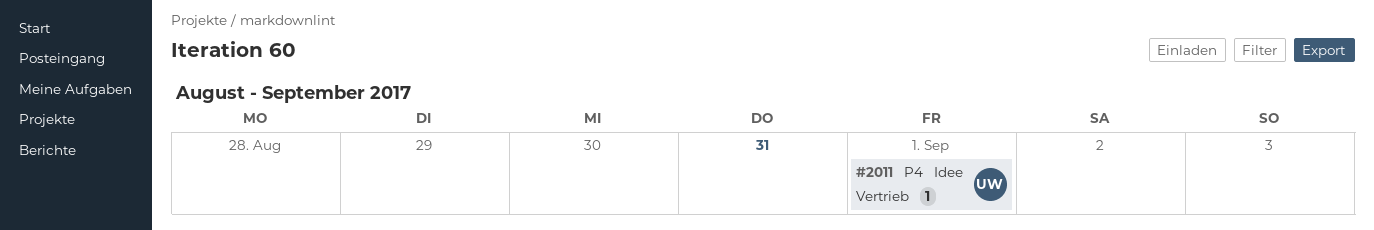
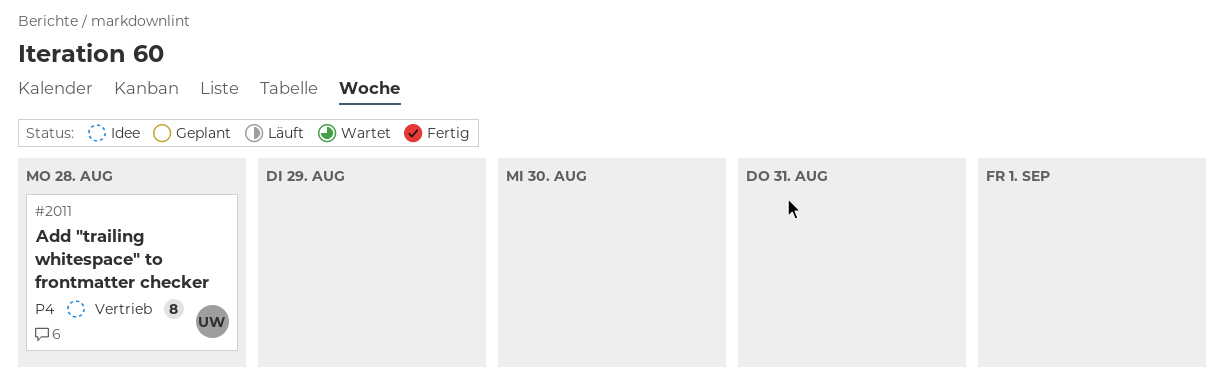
#2011, estimate: 1 -> 8
#2011, due: Sep 1 -> Aug 28

